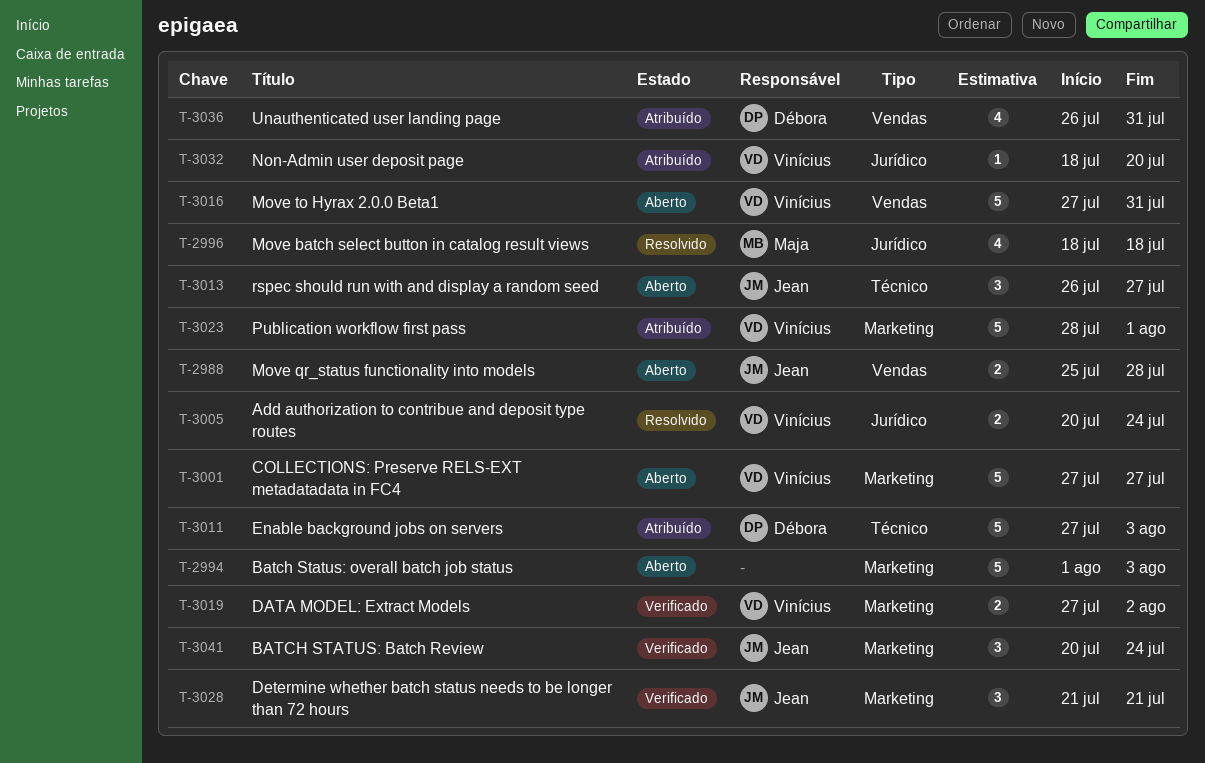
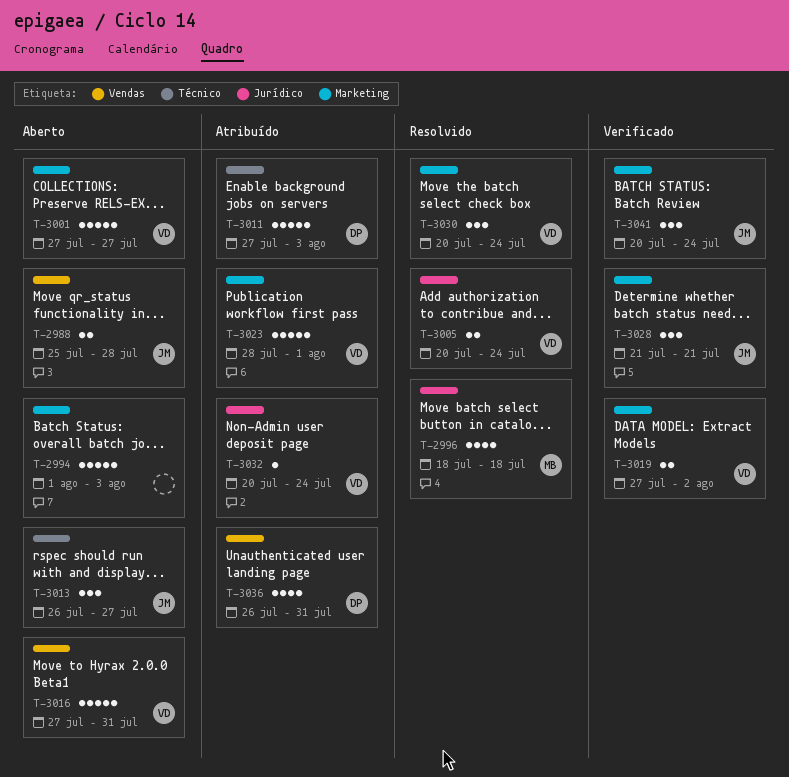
T-3030: none -> present
T-3032, start: Jul 18 -> Jul 20
T-3032, due: Jul 20 -> Jul 24

